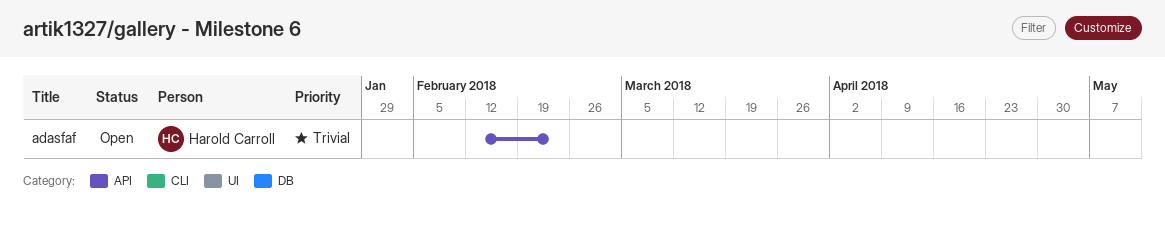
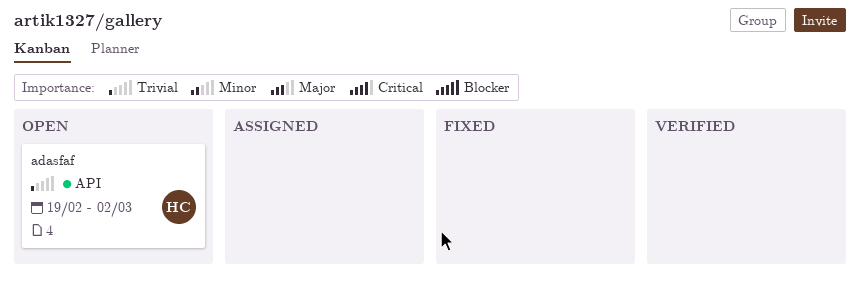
adasfaf, start: Feb 12 -> Feb 19
adasfaf, due: Feb 23 -> Mar 2

